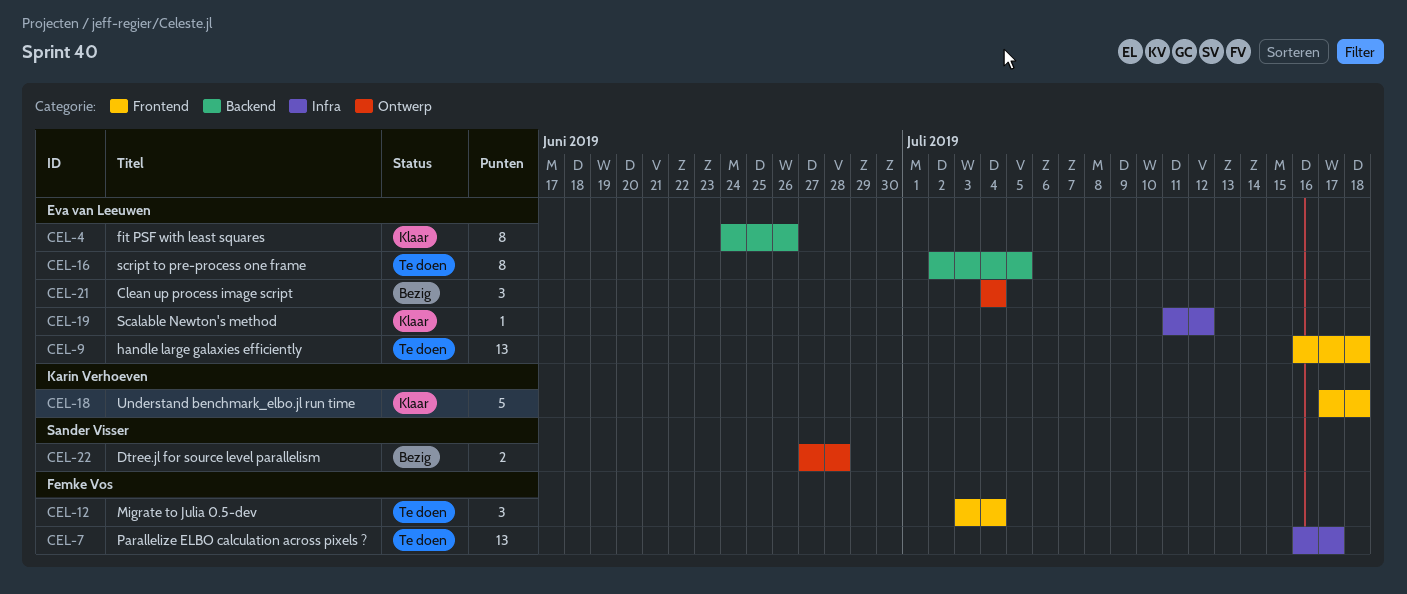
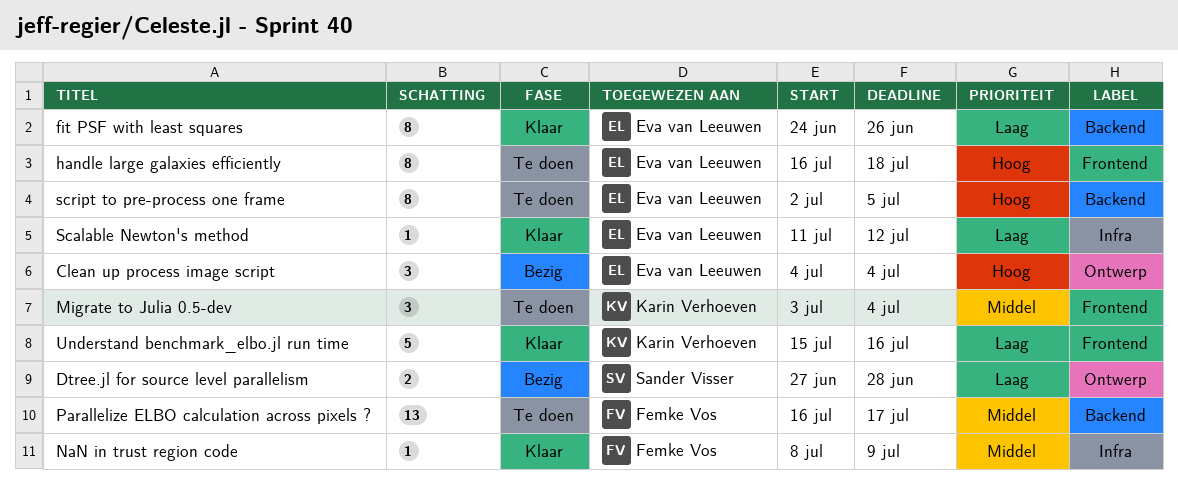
handle large galaxies efficiently, estimate: 13 -> 8
Migrate to Julia 0.5-dev, owner: Femke Vos -> Karin Verhoeven
NaN in trust region code: none -> present
Parallelize ELBO calculation across pixels ?, label: Infra -> Backend
Understand benchmark_elbo.jl run time, start: Jul 17 -> Jul 15
Understand benchmark_elbo.jl run time, due: Jul 18 -> Jul 16

